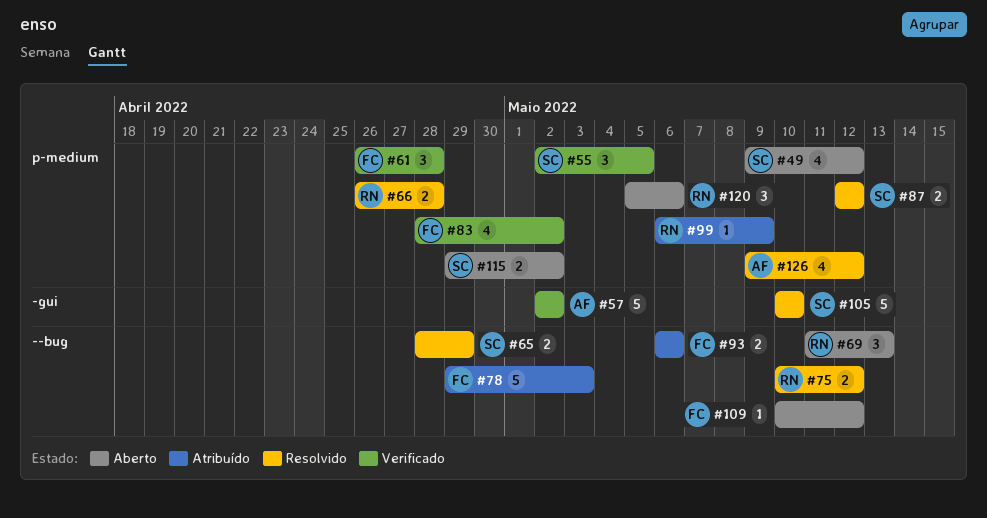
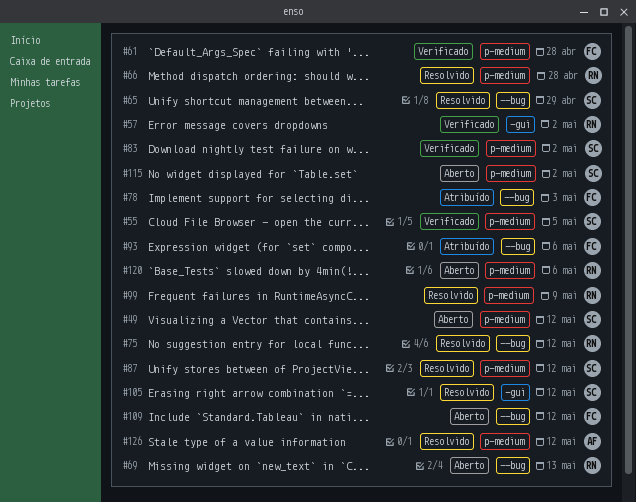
#57, owner: AF -> RN
#83, owner: FC -> SC
#99, status: Atribuído -> Resolvido
#105, due: May 10 -> May 12

